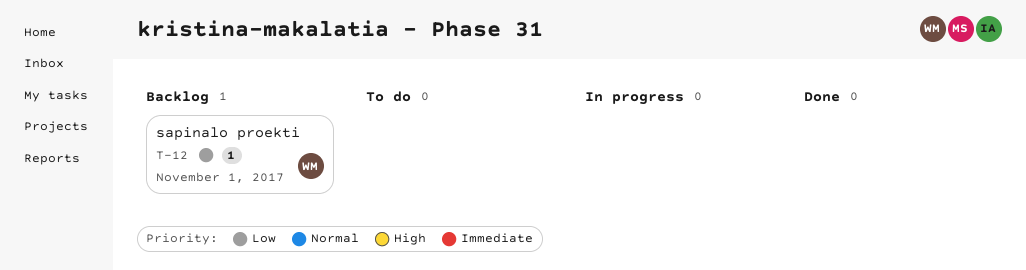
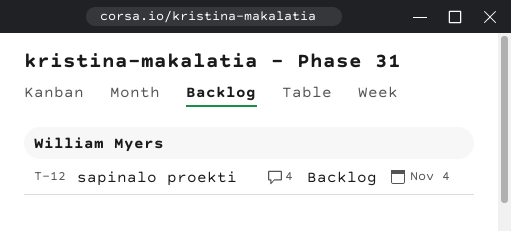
T-12, due: Nov 1 -> Nov 4

